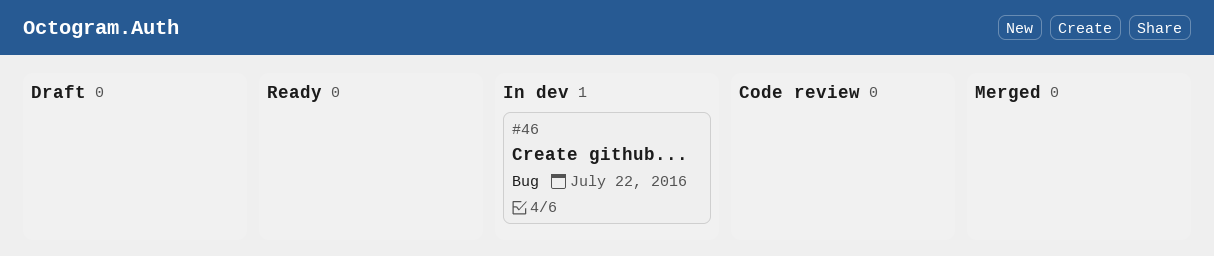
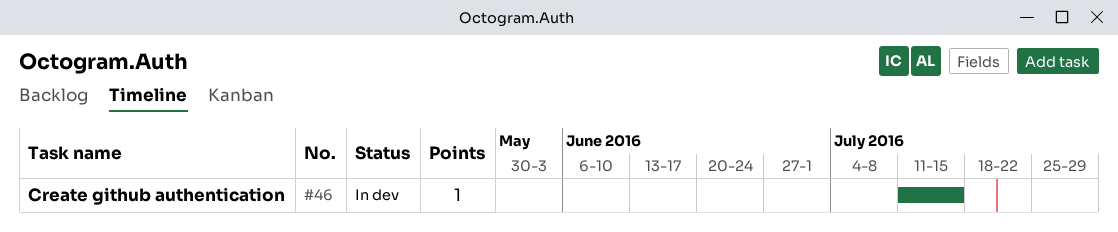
#46, due: Jul 22 -> Jul 15

